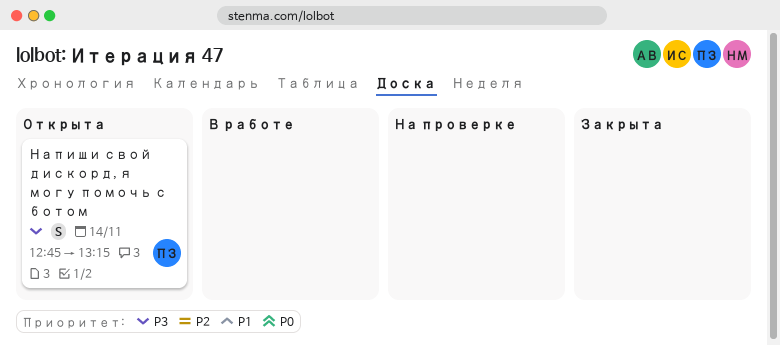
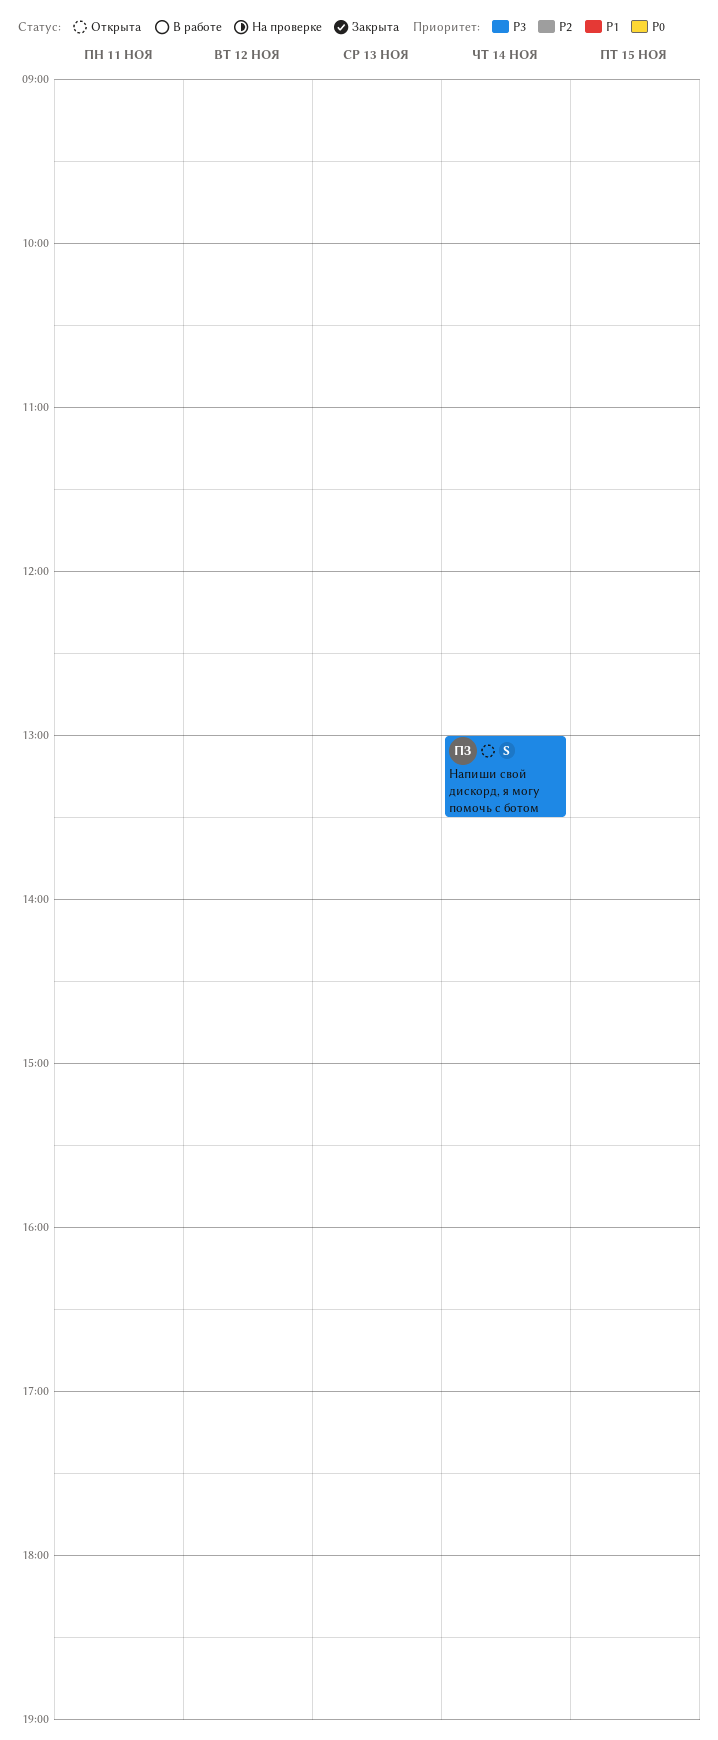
Напиши свой дискорд, я могу помочь с ботом, begins: 12:45 -> 13:00
Напиши свой дискорд, я могу помочь с ботом, ends: 13:15 -> 13:30

